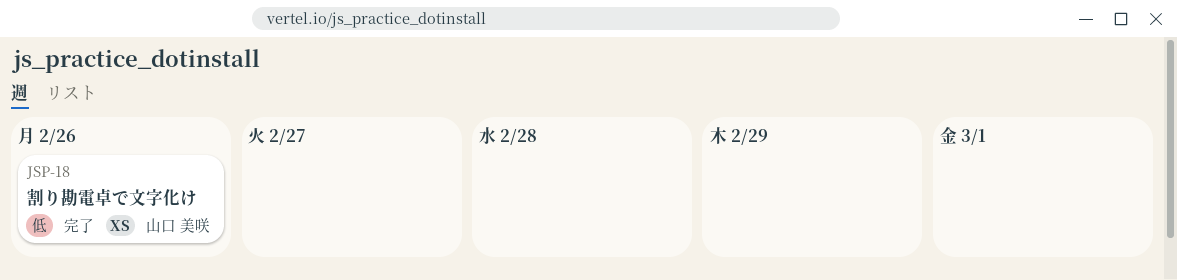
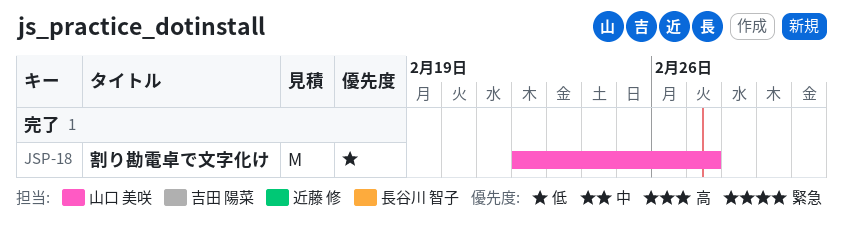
JSP-18, estimate: XS -> M
JSP-18, due: Feb 26 -> Feb 27

